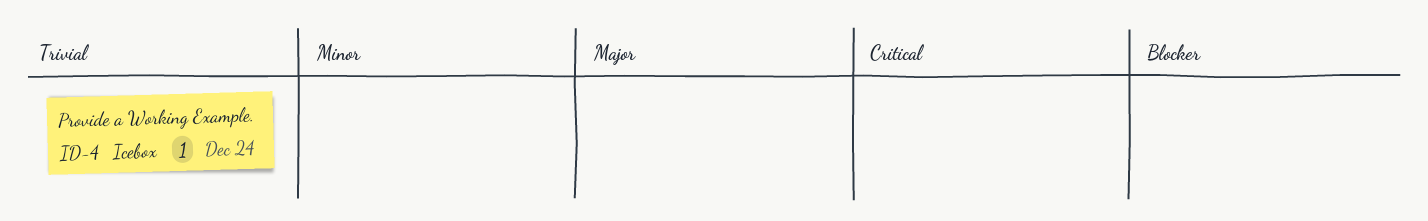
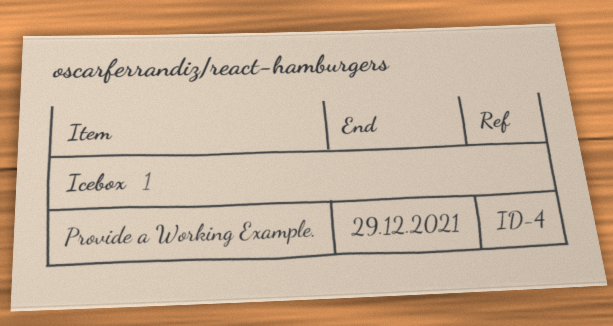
ID-4, due: Dec 24 -> Dec 29

